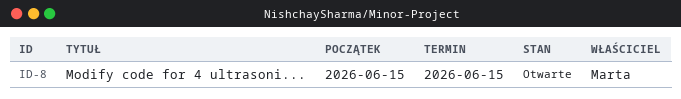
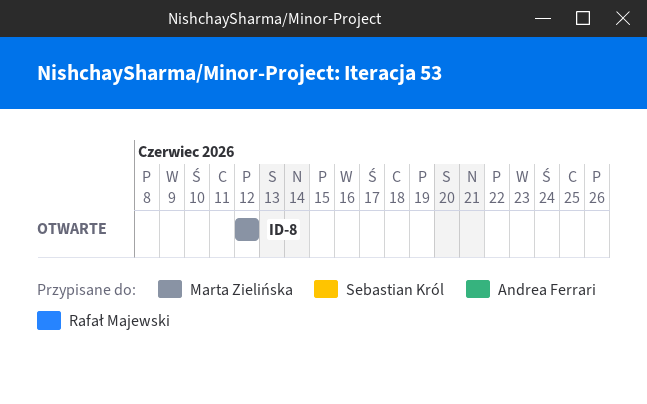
ID-8, start: Jun 15 -> Jun 12
ID-8, due: Jun 15 -> Jun 12

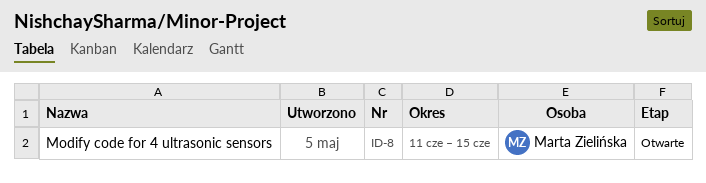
ID-8, start: Jun 12 -> Jun 11
ID-8, due: Jun 12 -> Jun 15

